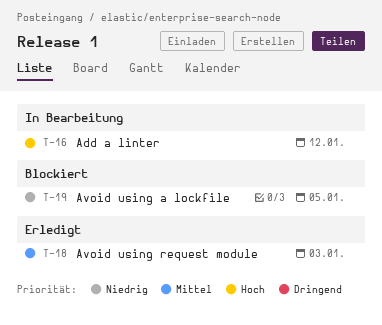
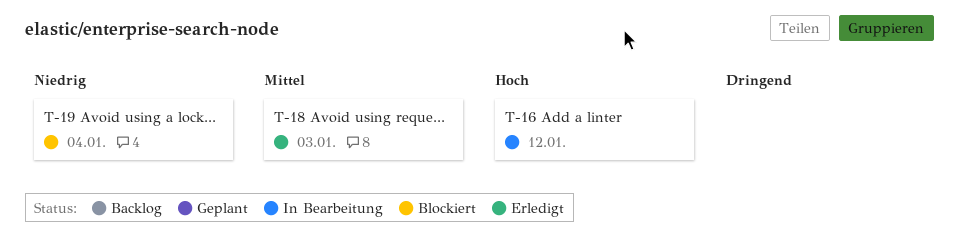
T-19, due: Jan 5 -> Jan 4

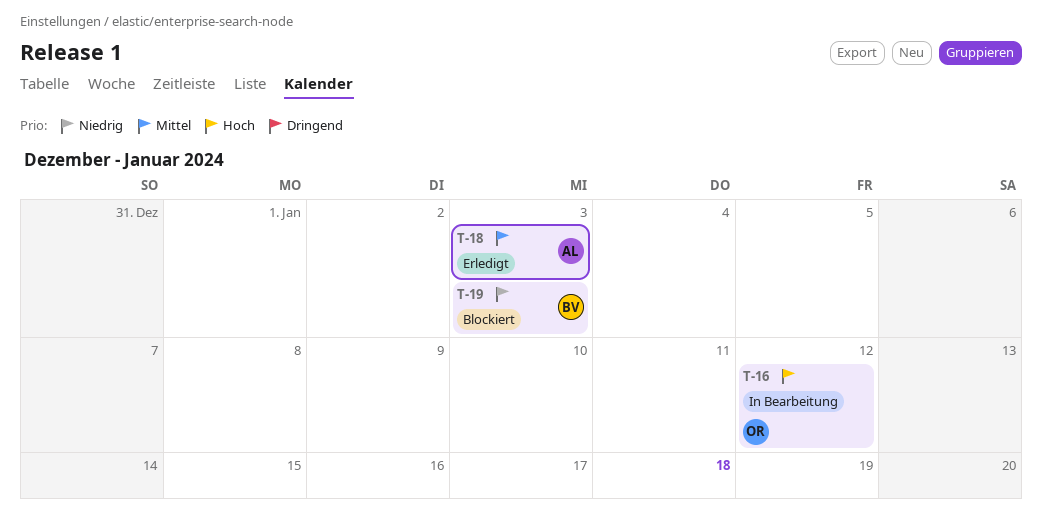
T-19, due: Jan 4 -> Jan 3

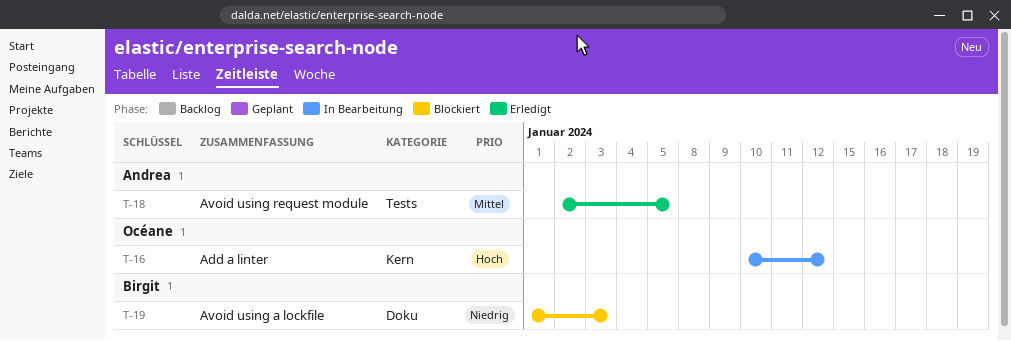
T-18, due: Jan 3 -> Jan 5

